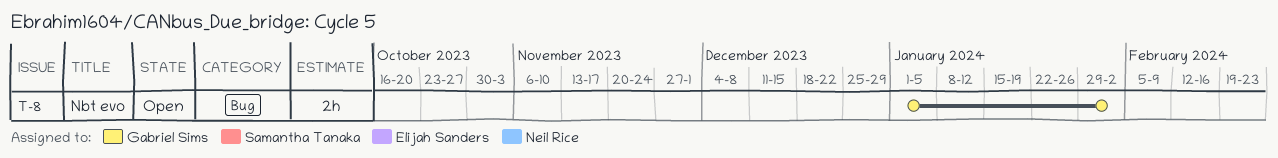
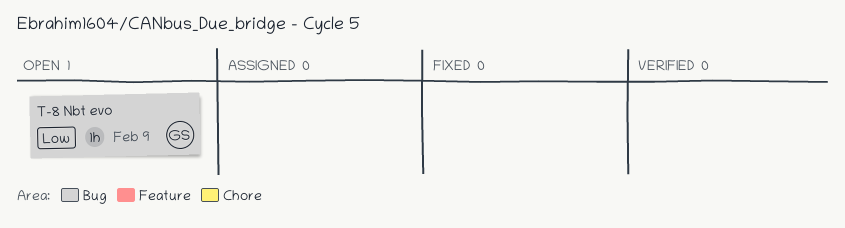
T-8, estimate: 2h -> 1h
T-8, due: Feb 2 -> Feb 9

